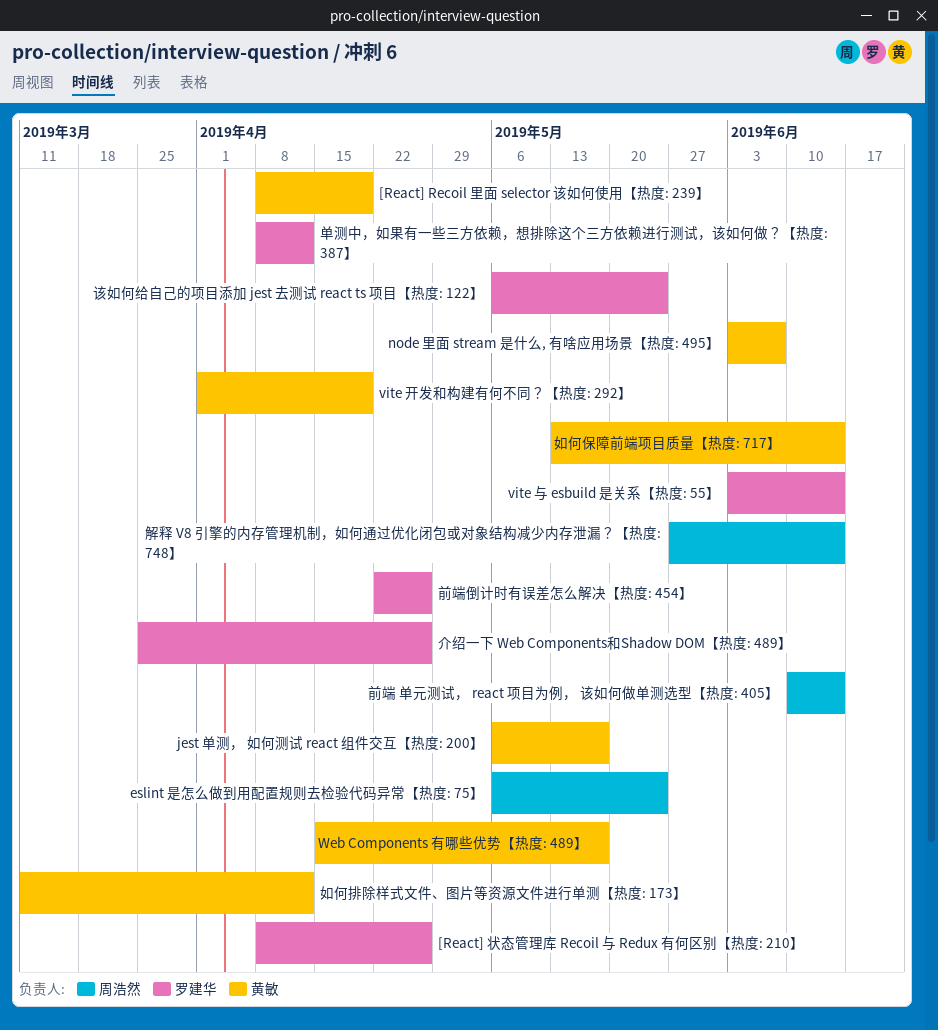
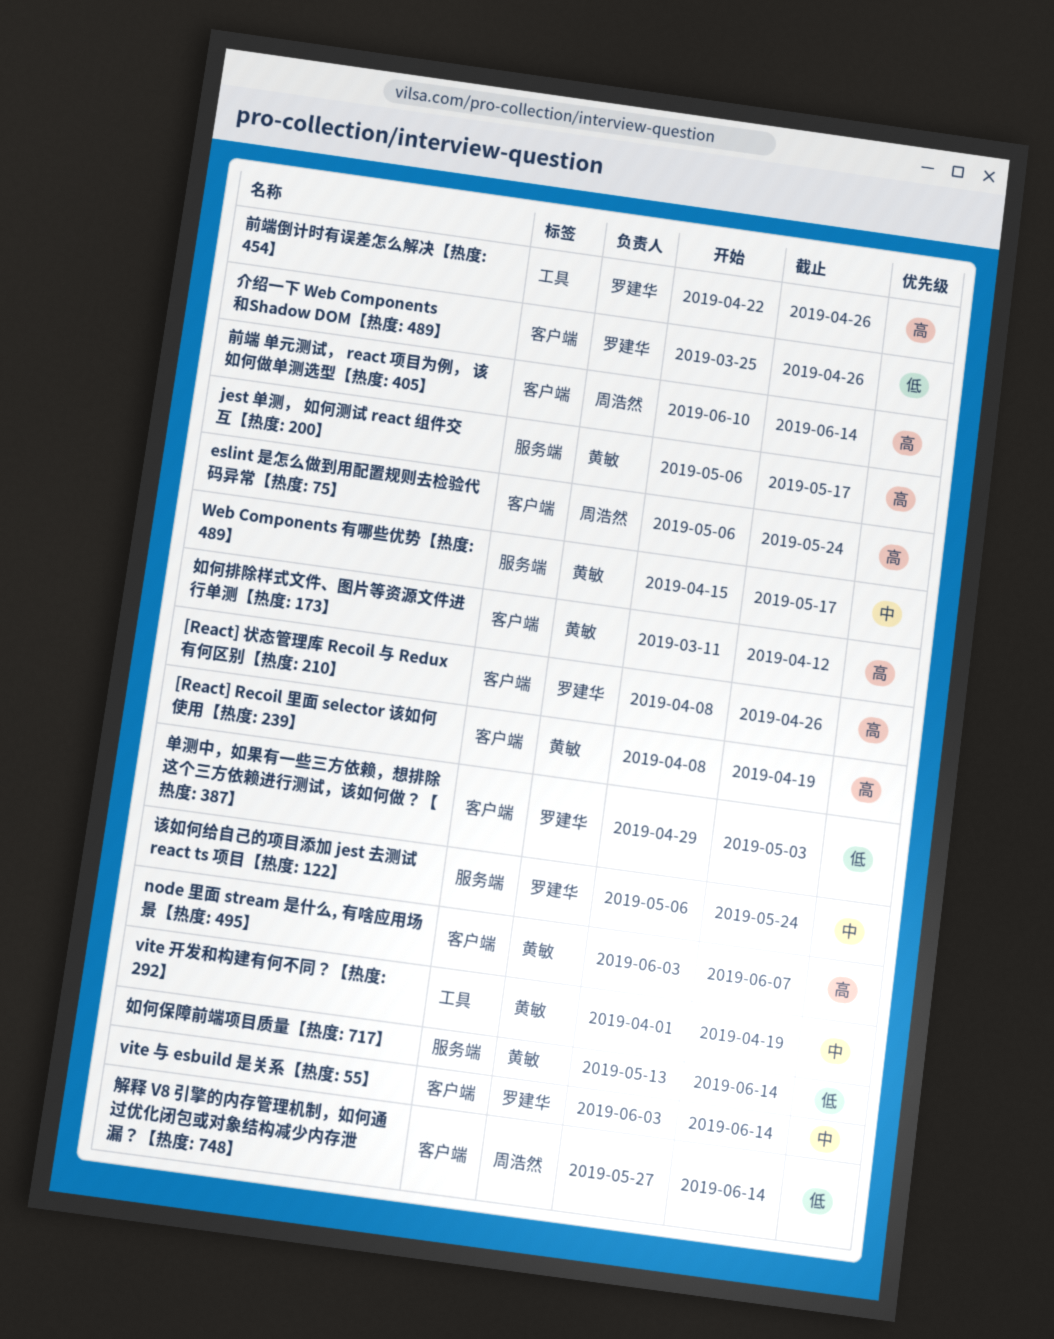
单测中，如果有一些三方依赖，想排除这个三方依赖进行测试，该如何做？【热度: 387】, start: Apr 8 -> Apr 29
单测中，如果有一些三方依赖，想排除这个三方依赖进行测试，该如何做？【热度: 387】, due: Apr 12 -> May 3

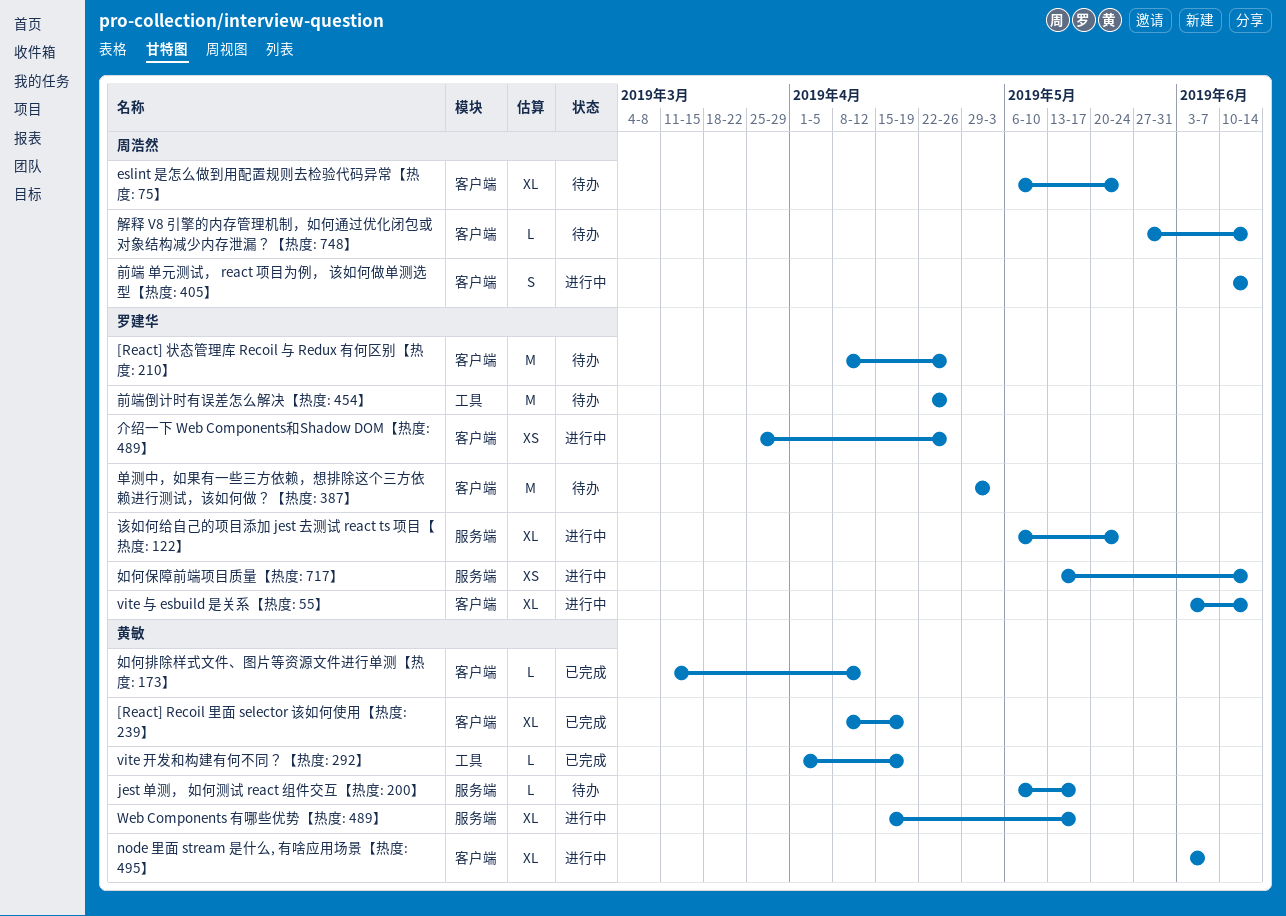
如何保障前端项目质量【热度: 717】, owner: 黄敏 -> 罗建华

